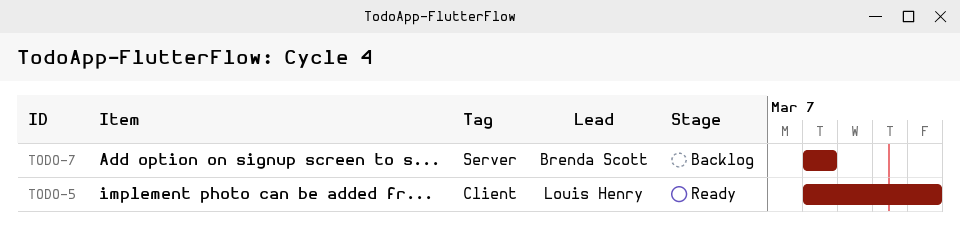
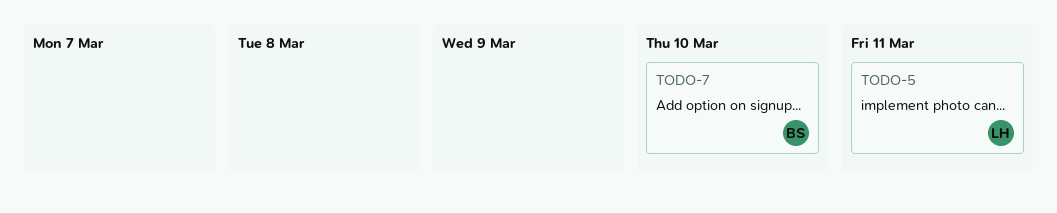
TODO-7, due: Mar 8 -> Mar 10

